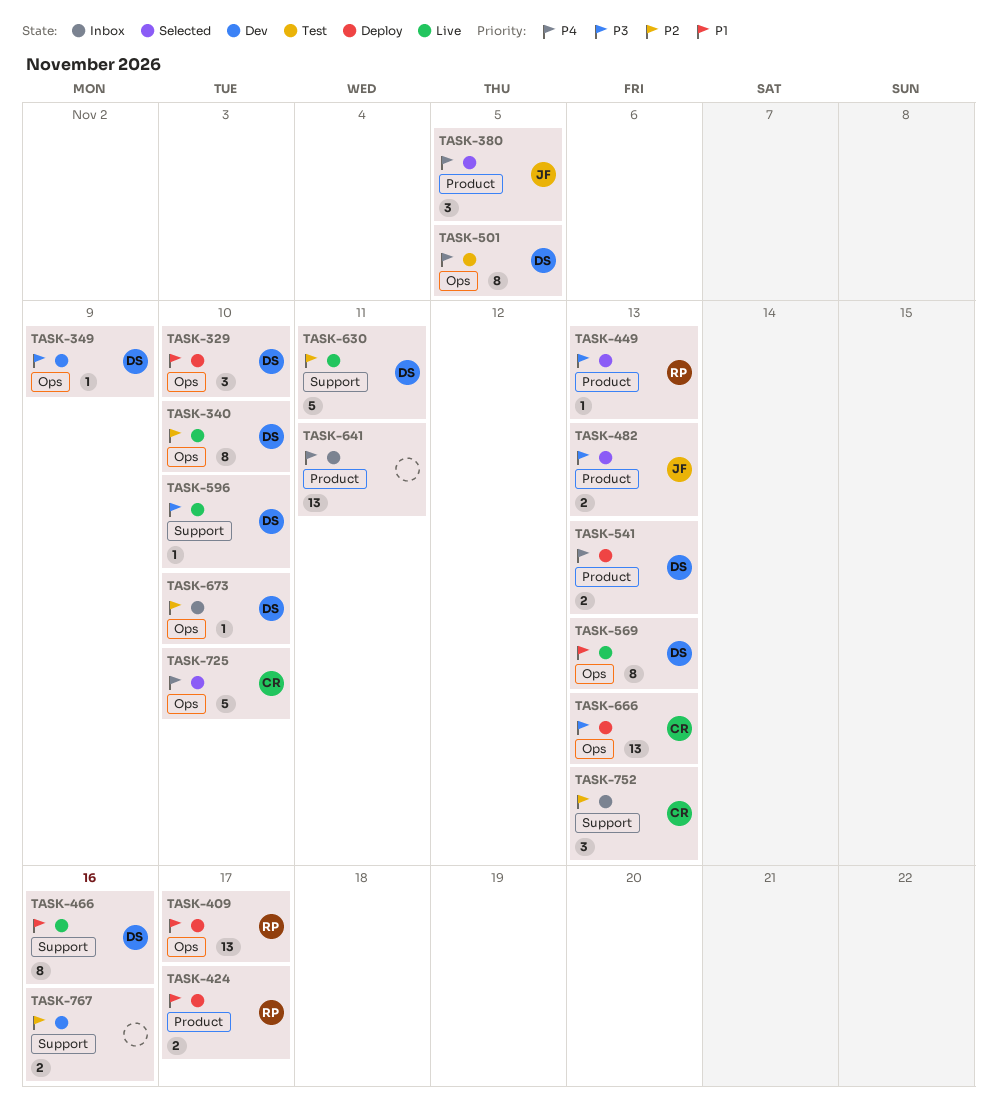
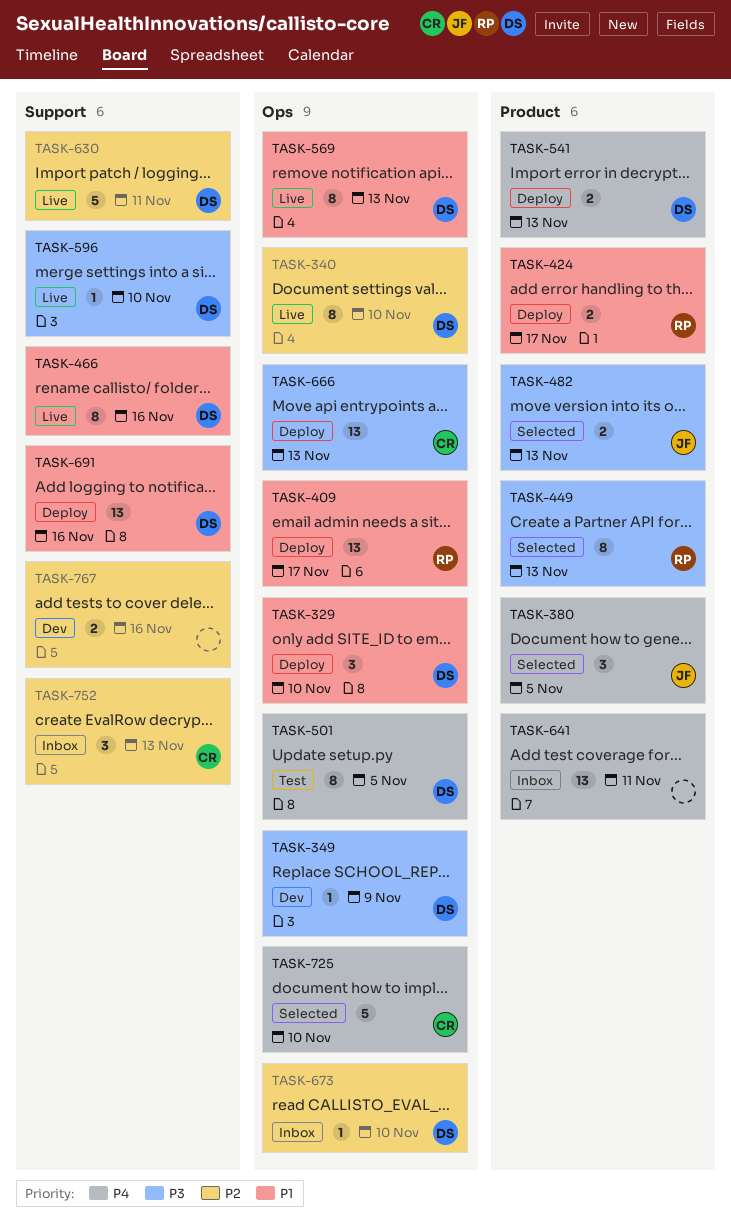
TASK-449, estimate: 1 -> 8
TASK-691: none -> present

